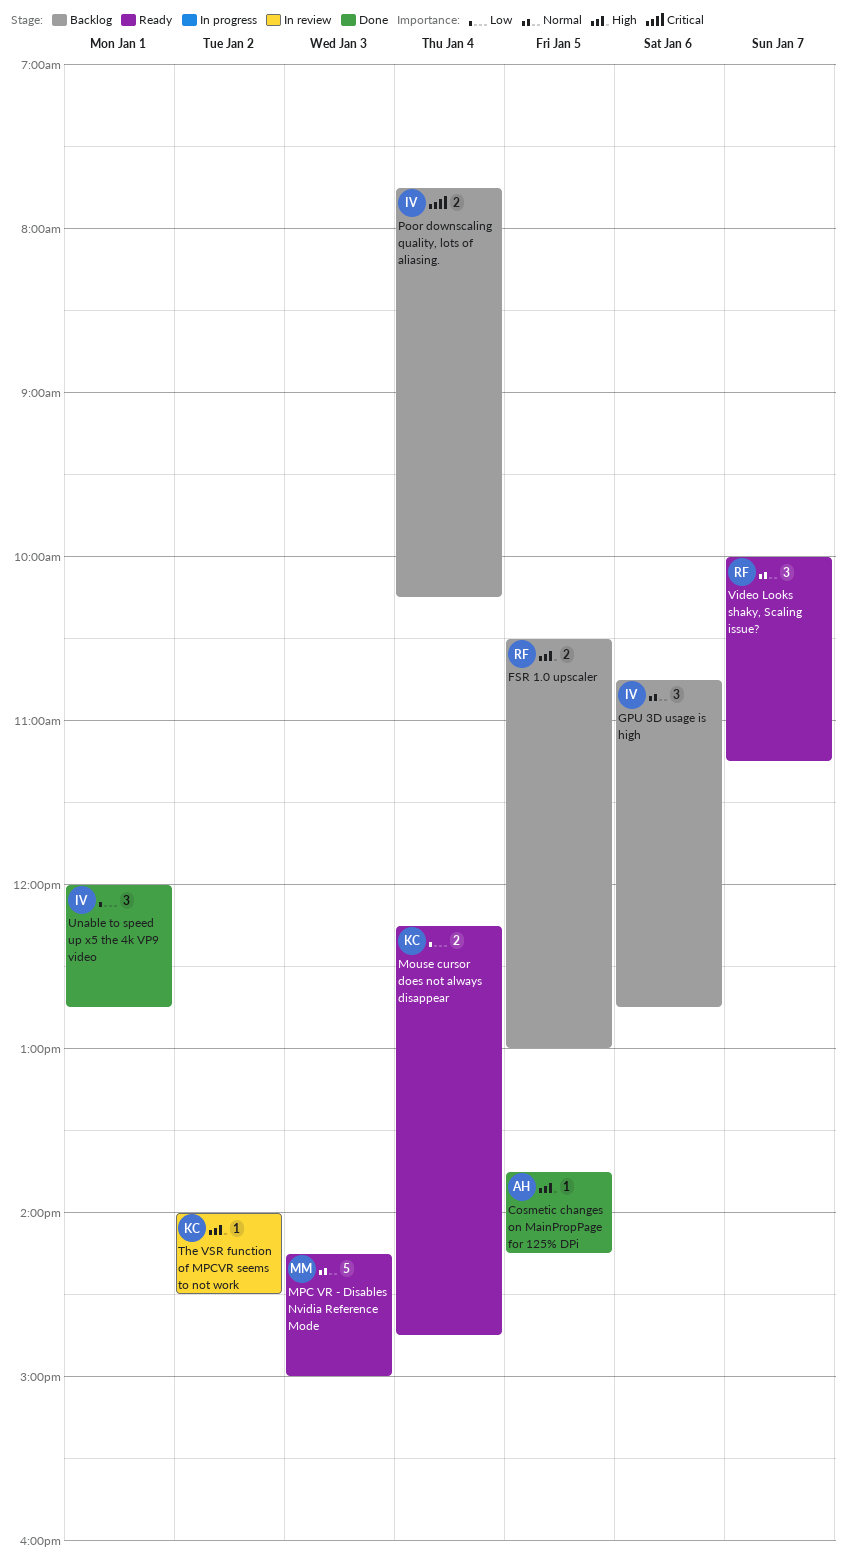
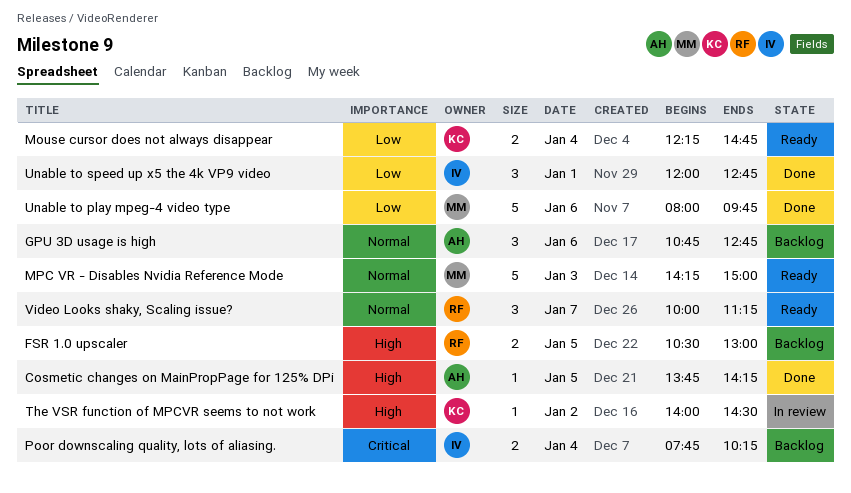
GPU 3D usage is high, owner: IV -> AH
Unable to play mpeg-4 video type: none -> present

